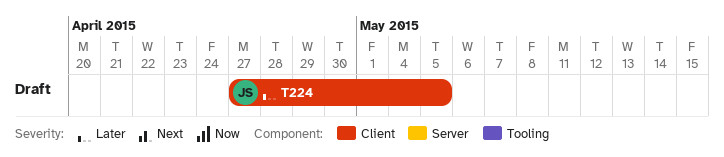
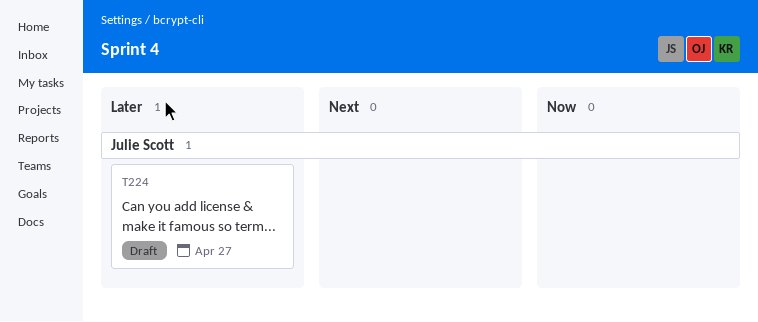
T224, due: May 5 -> Apr 27

